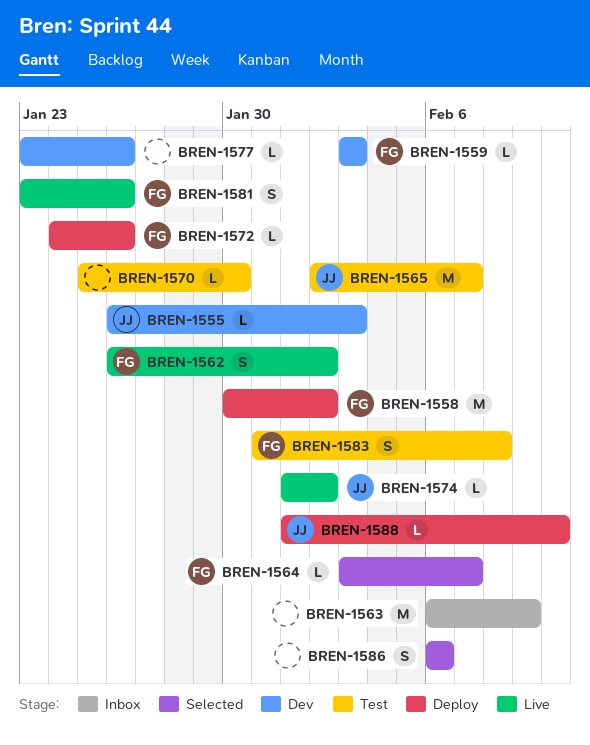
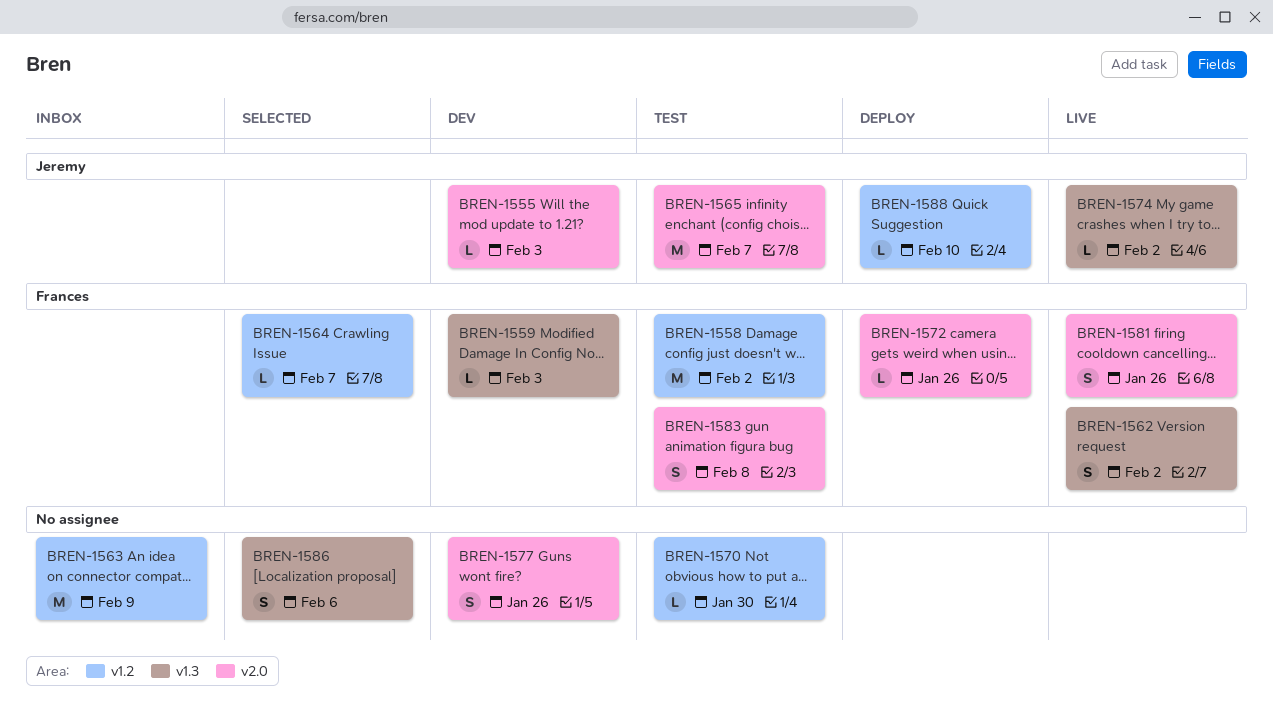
BREN-1558, status: Deploy -> Test
BREN-1577, estimate: L -> S

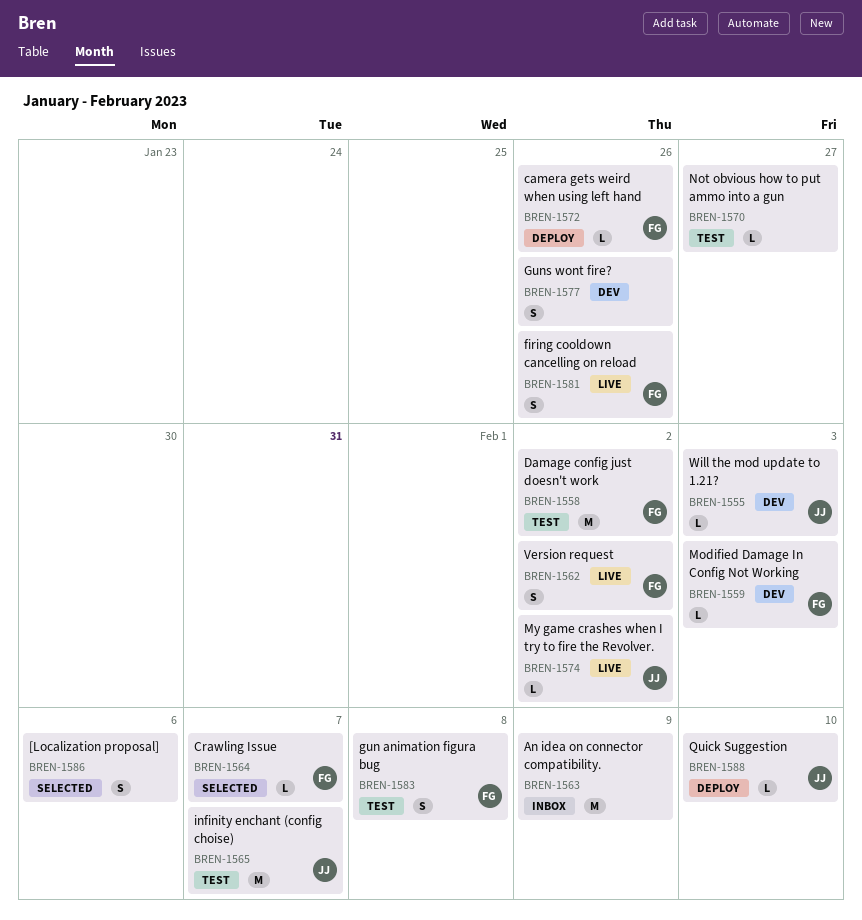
BREN-1570, due: Jan 30 -> Jan 27

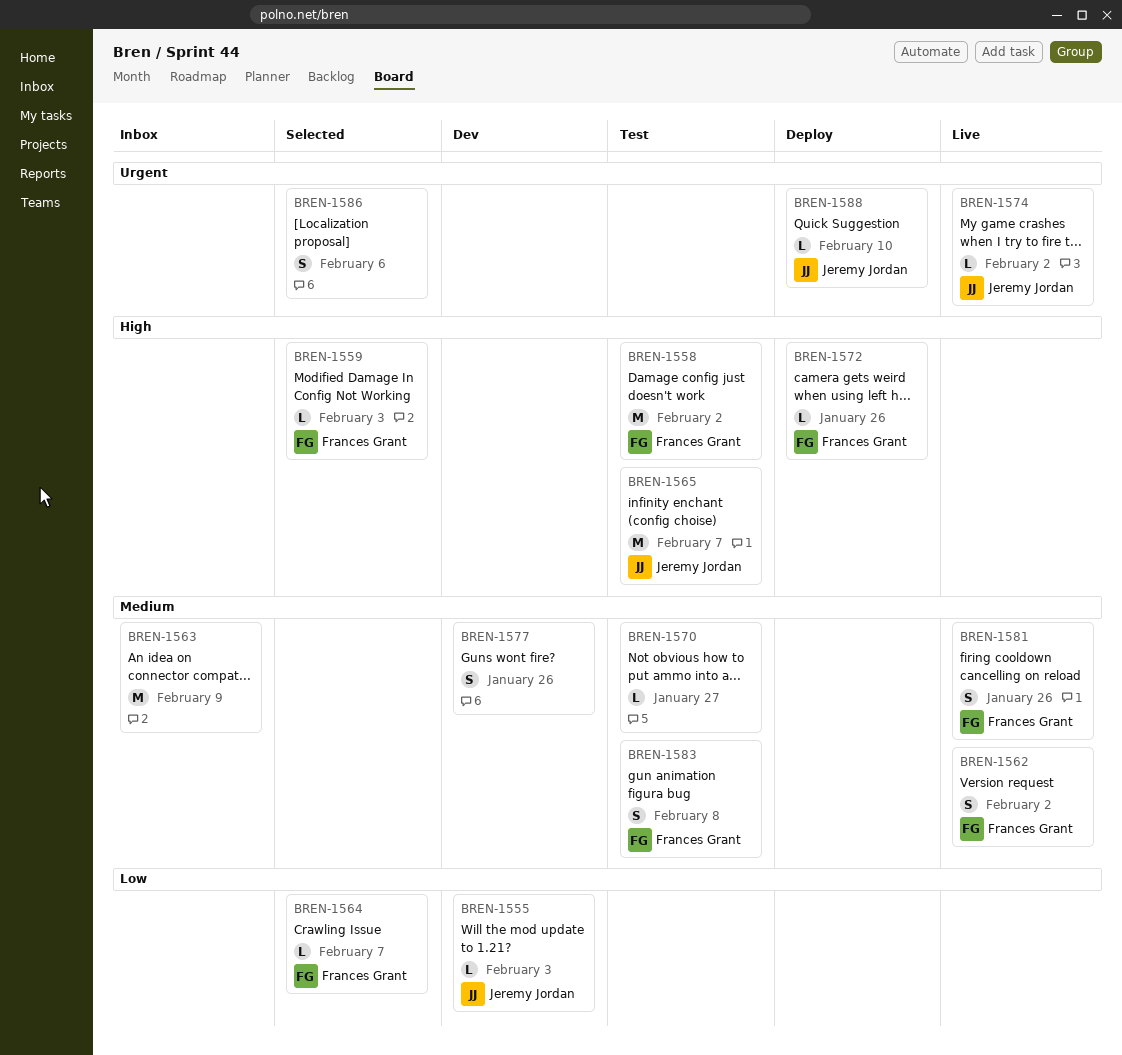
BREN-1559, status: Dev -> Selected

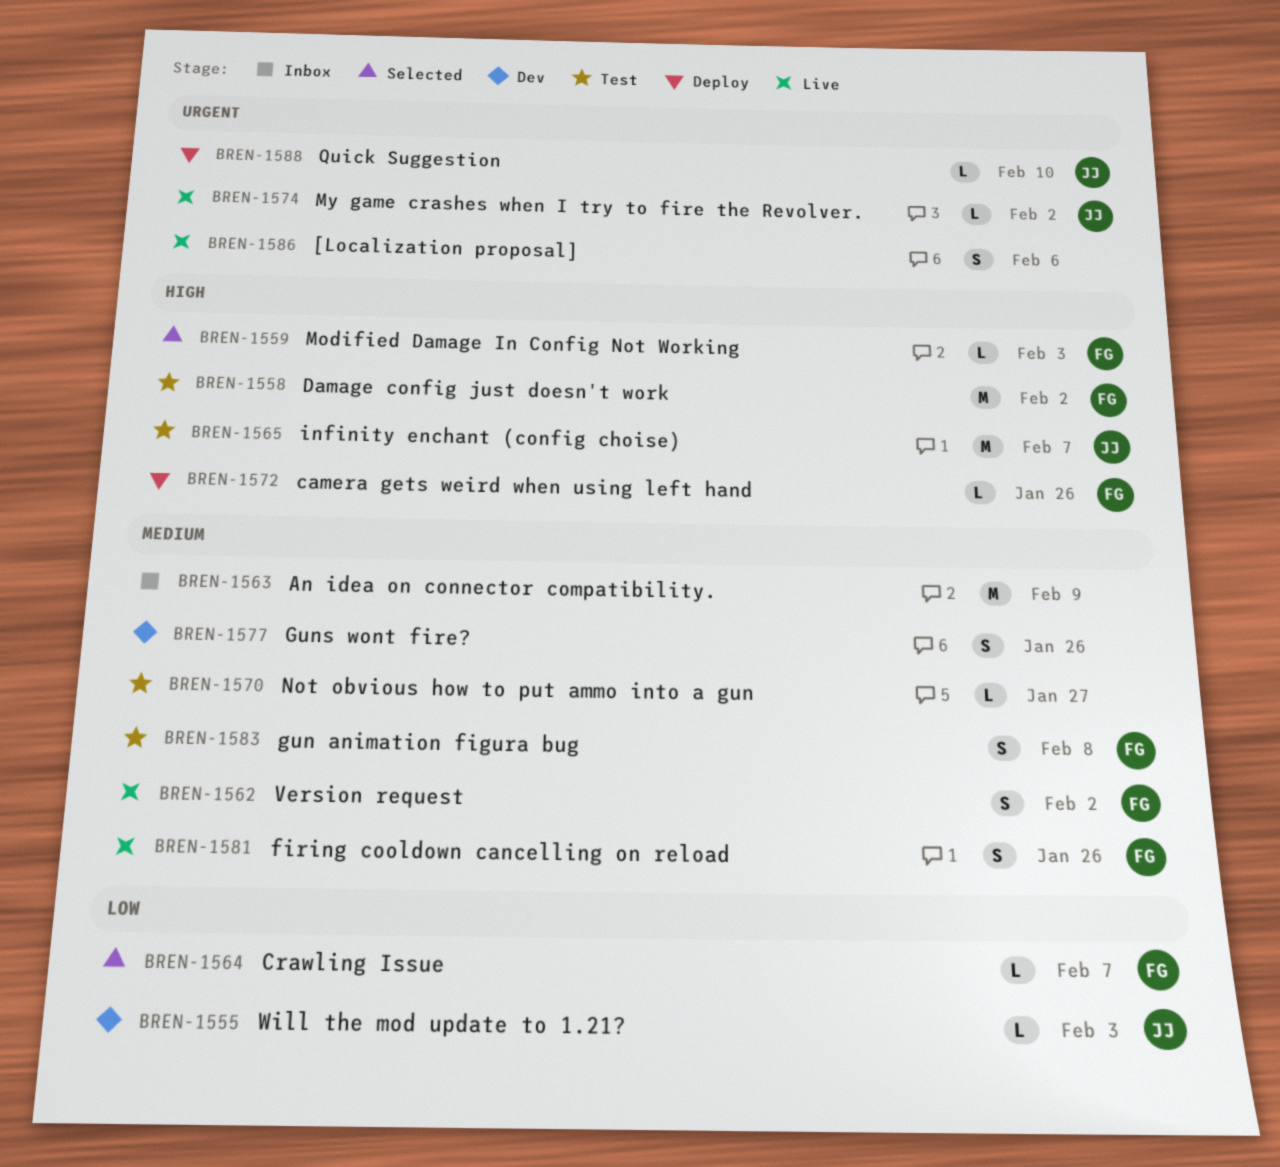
BREN-1586, status: Selected -> Live

